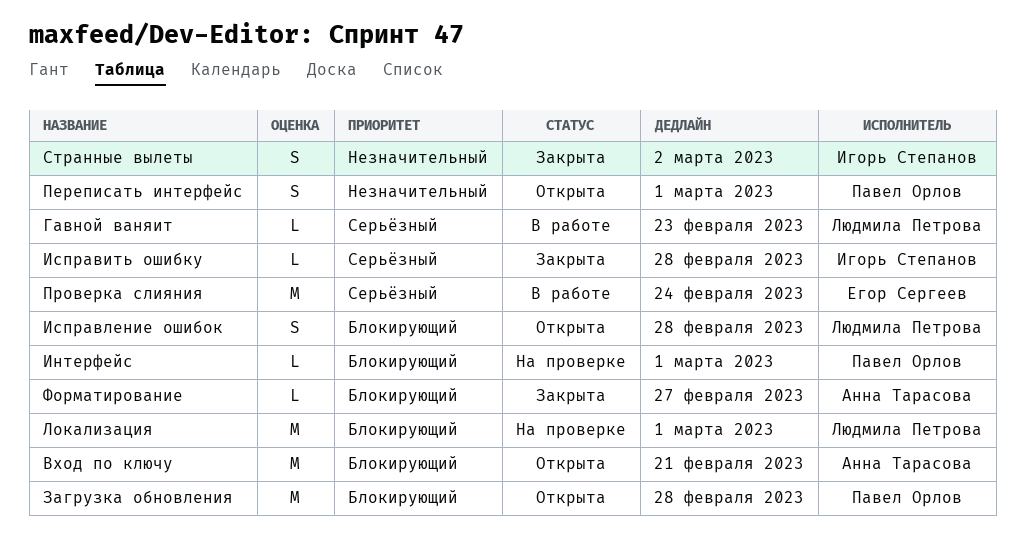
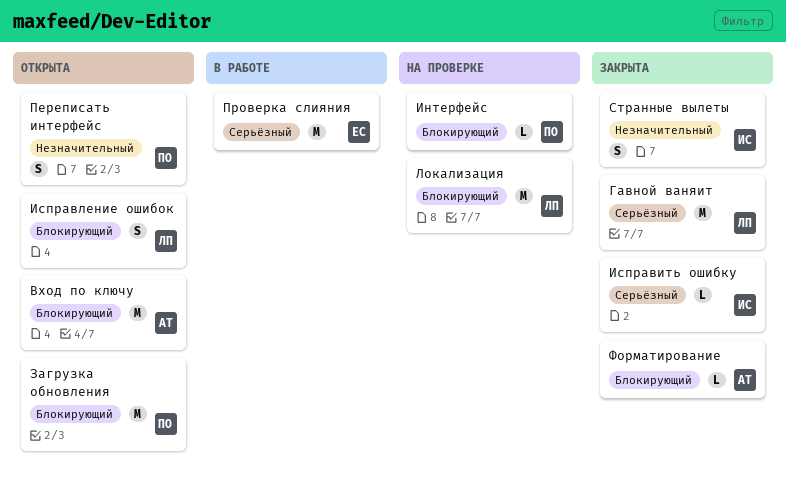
Гавной ваняит, status: В работе -> Закрыта
Гавной ваняит, estimate: L -> M

